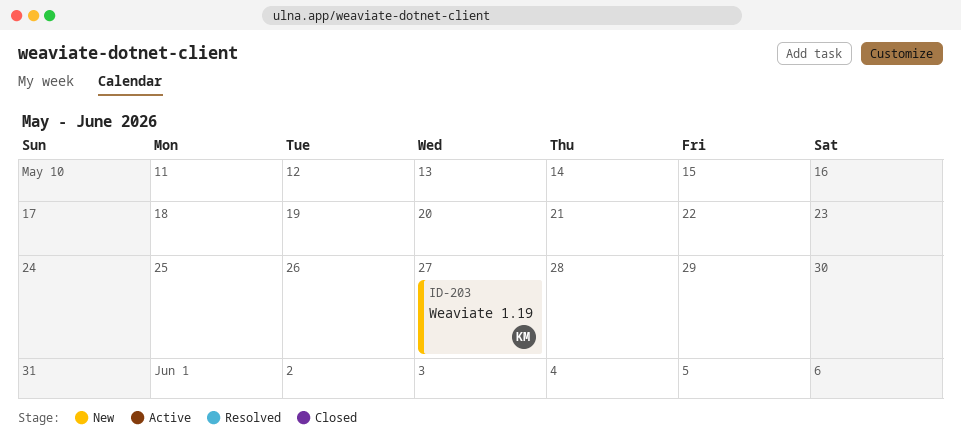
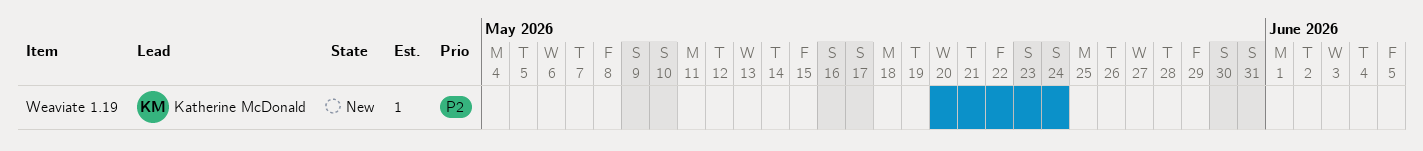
Weaviate 1.19, due: May 27 -> May 24

